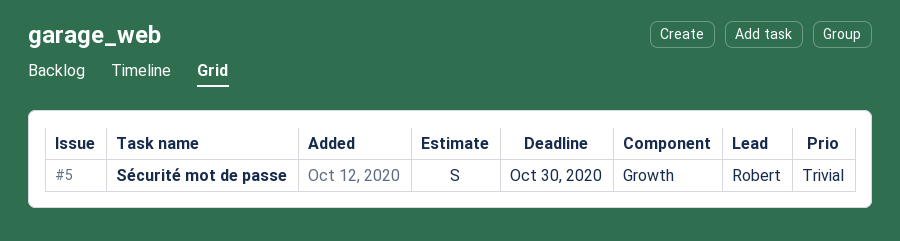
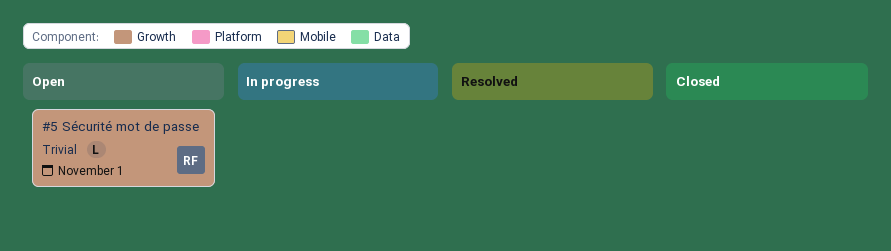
#5, estimate: S -> L
#5, due: Oct 30 -> Nov 1

